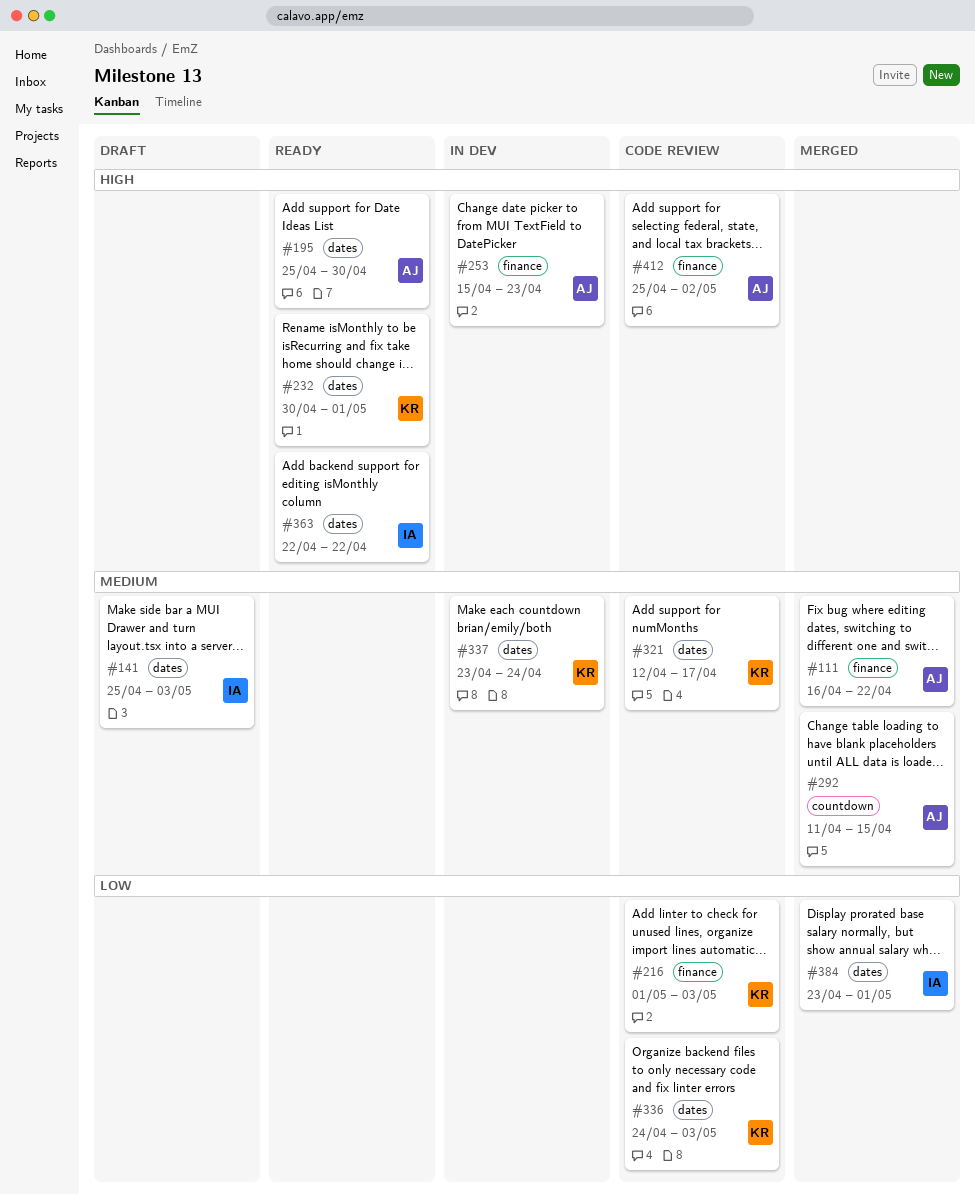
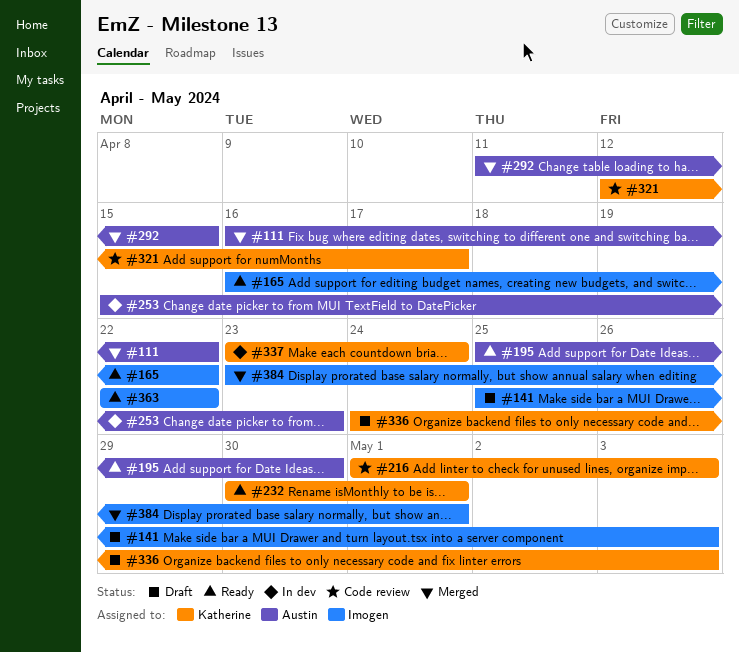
#165: none -> present
#336, status: Code review -> Draft
#412: present -> none

